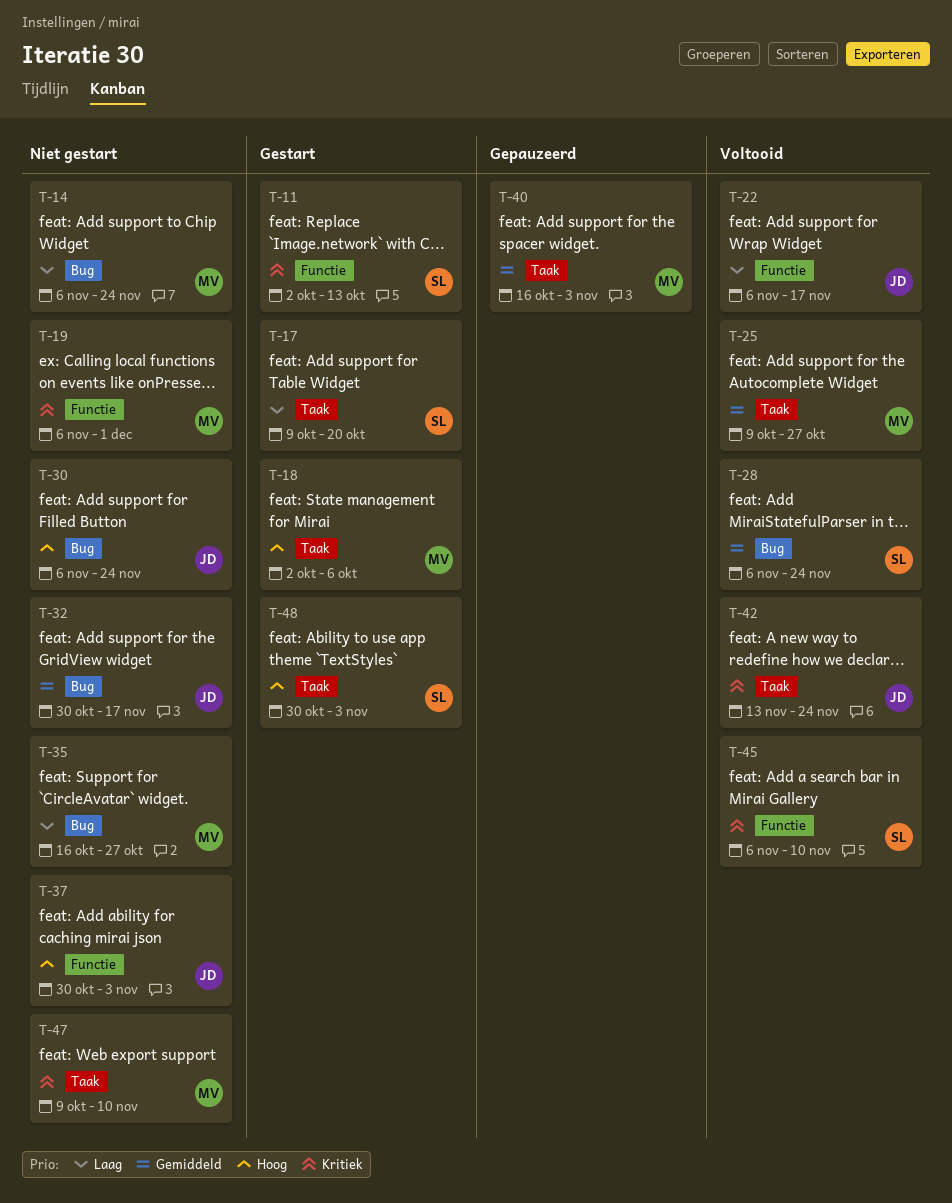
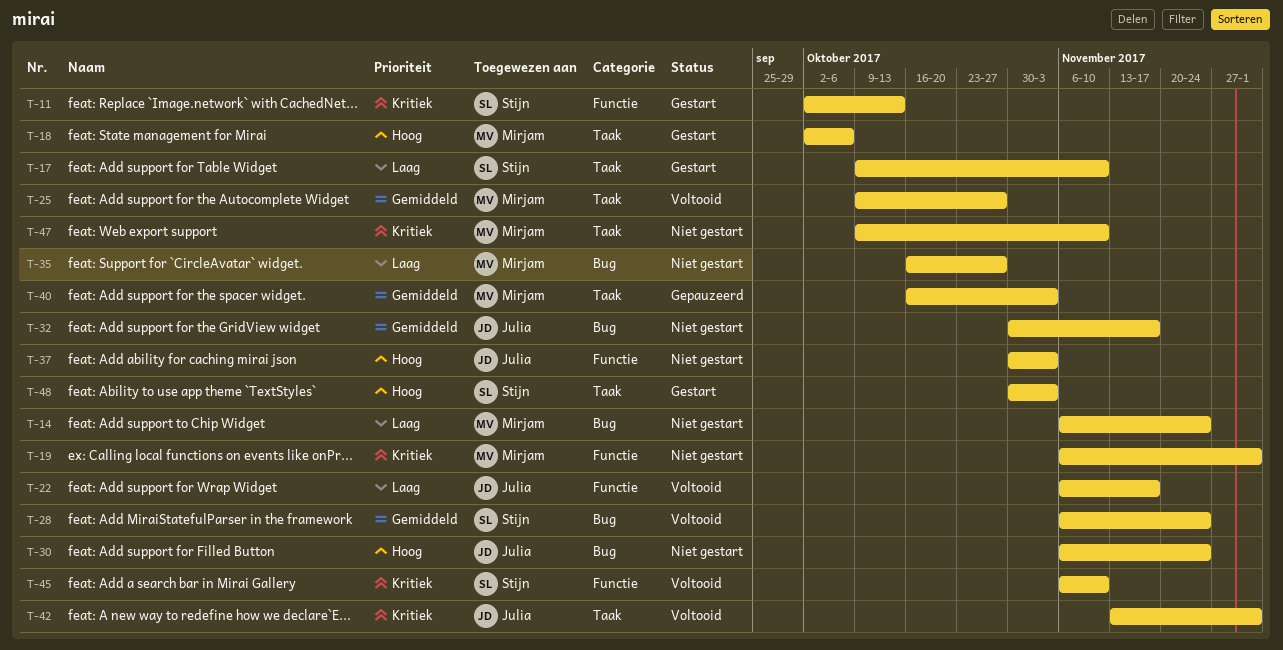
T-17, due: Oct 20 -> Nov 10
T-42, due: Nov 24 -> Dec 1

